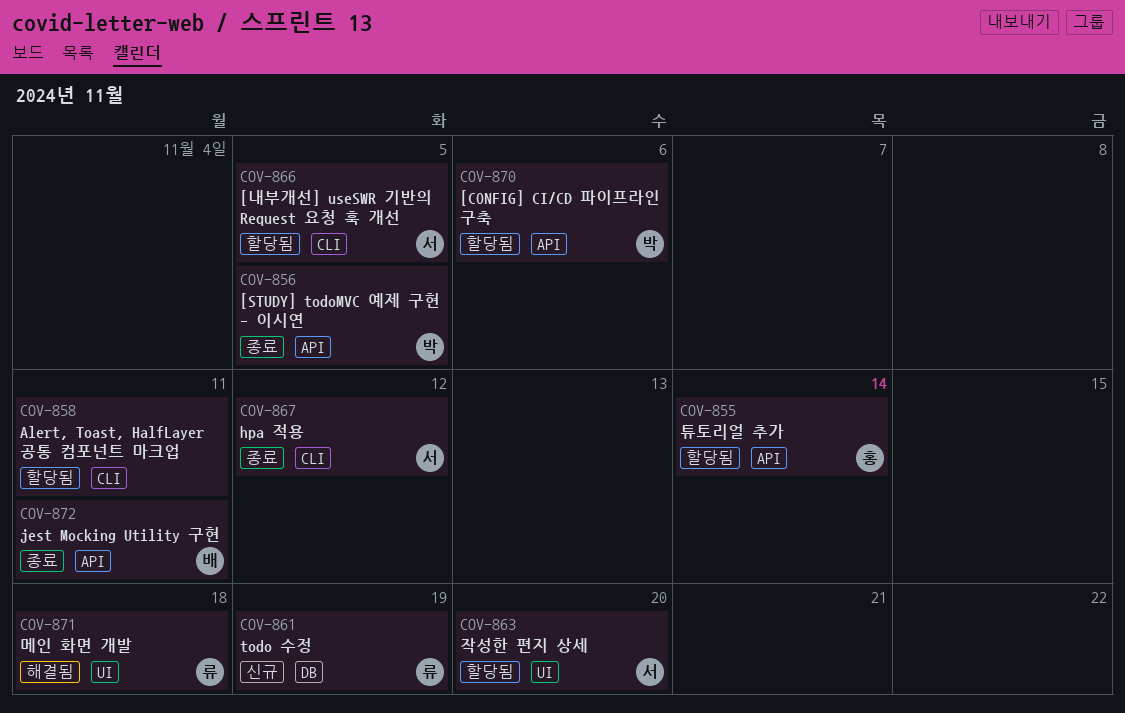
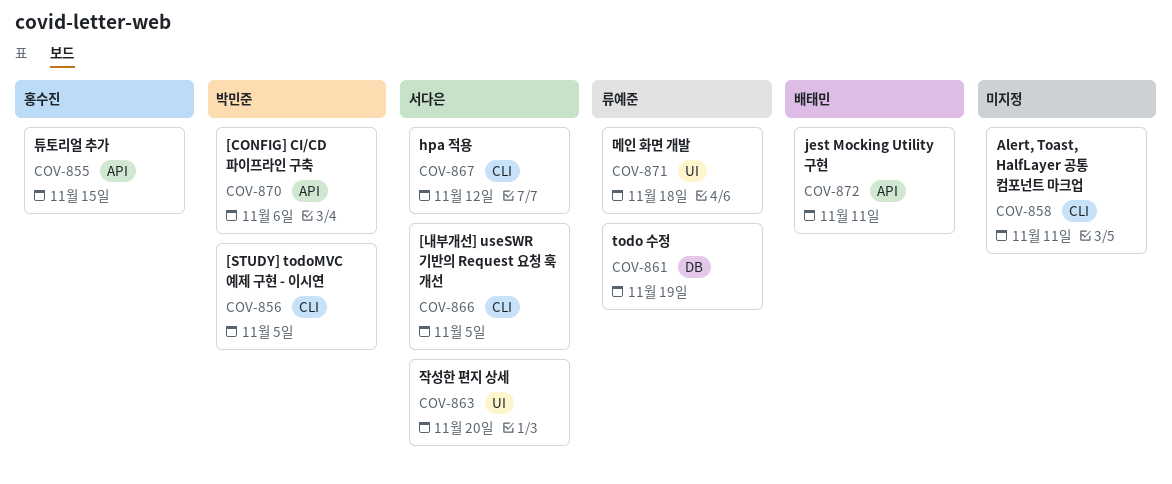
COV-855, due: Nov 14 -> Nov 15
COV-856, label: API -> CLI

